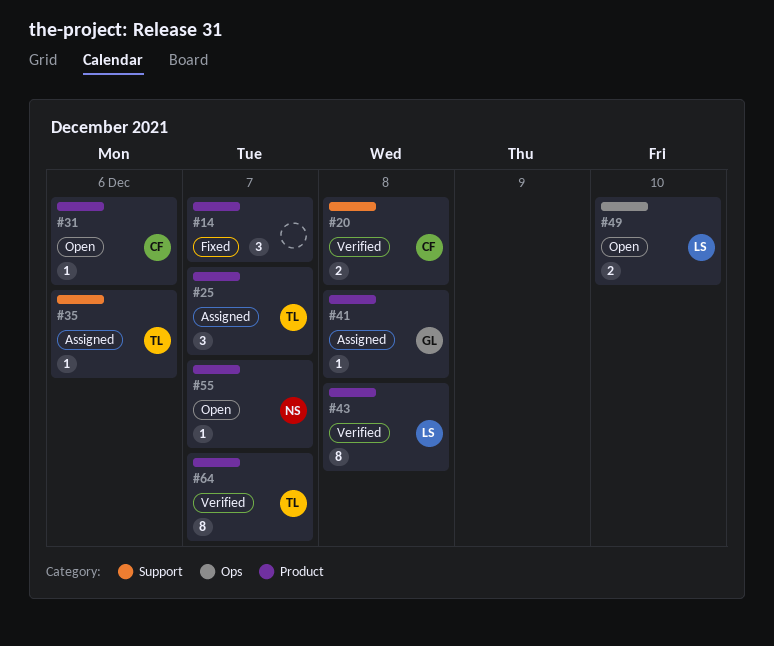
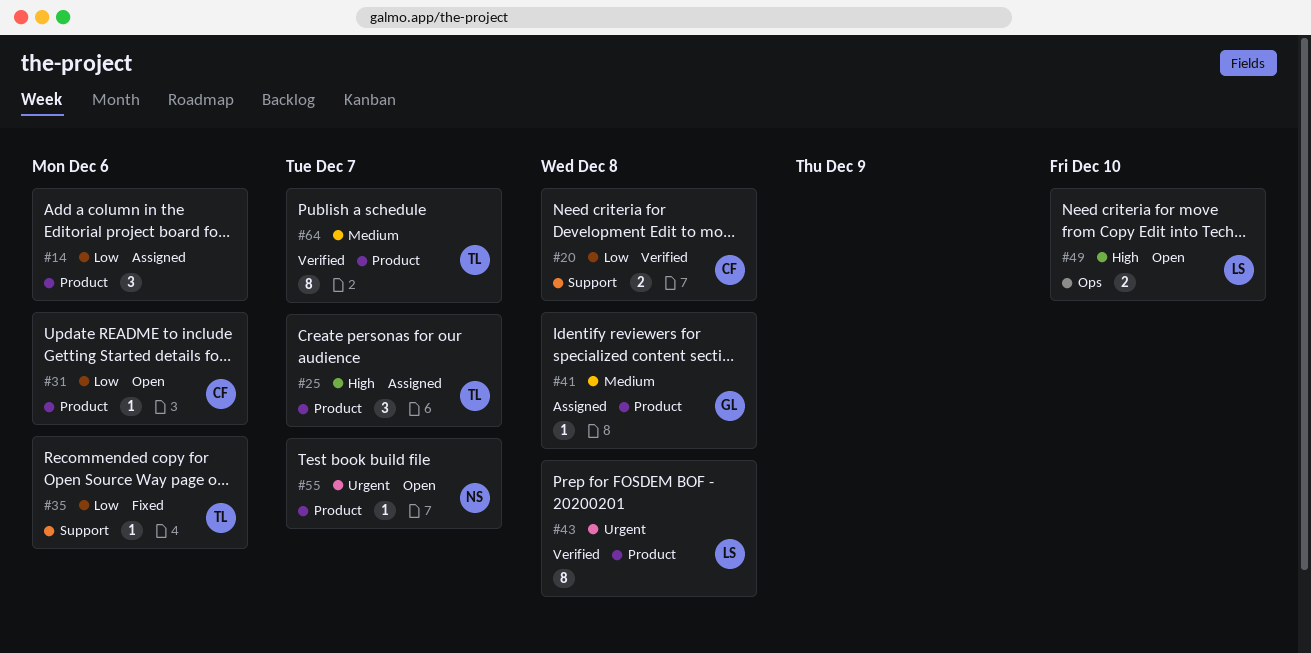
#14, status: Fixed -> Assigned
#14, due: Dec 7 -> Dec 6
#35, status: Assigned -> Fixed

